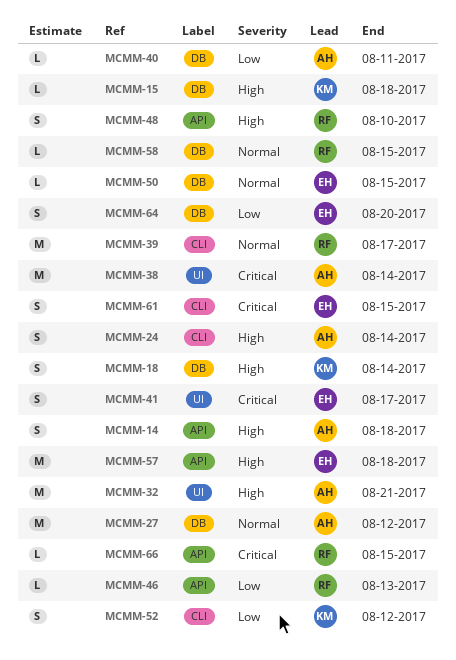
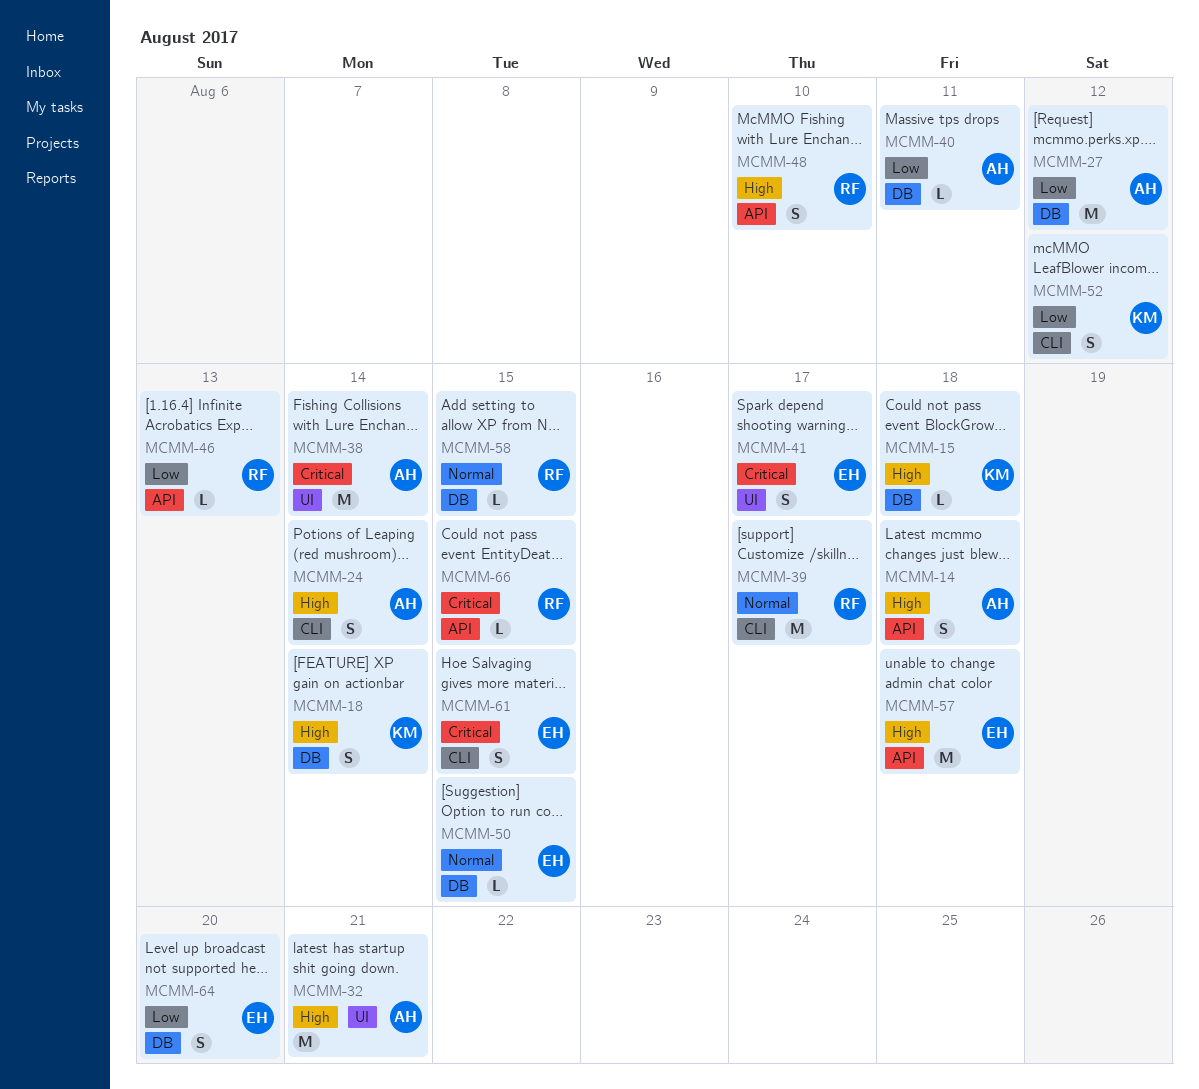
MCMM-27, priority: Normal -> Low

